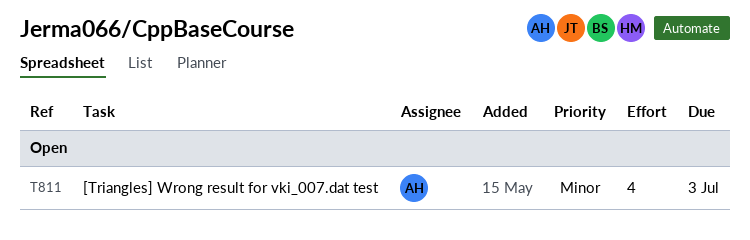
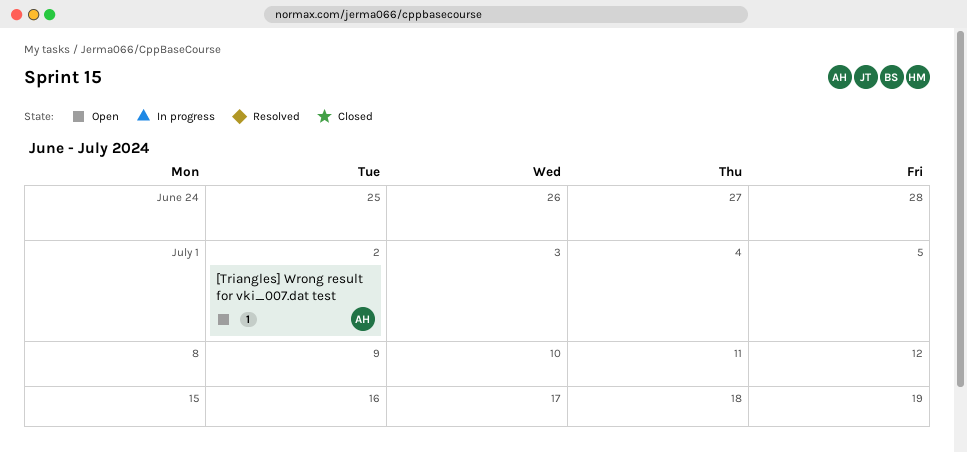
[Triangles] Wrong result for vki_007.dat test, estimate: 4 -> 1
[Triangles] Wrong result for vki_007.dat test, due: Jul 3 -> Jul 2

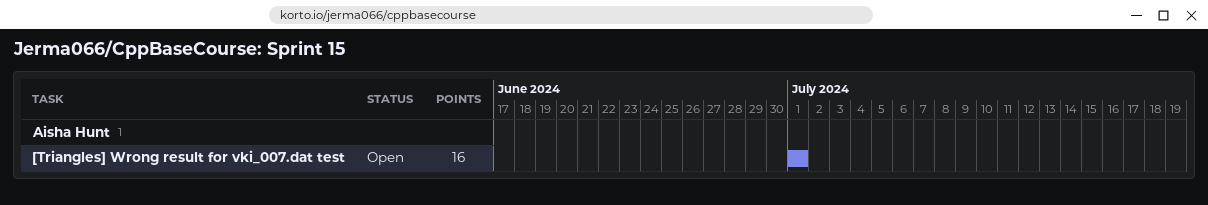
[Triangles] Wrong result for vki_007.dat test, estimate: 1 -> 16
[Triangles] Wrong result for vki_007.dat test, due: Jul 2 -> Jul 1

